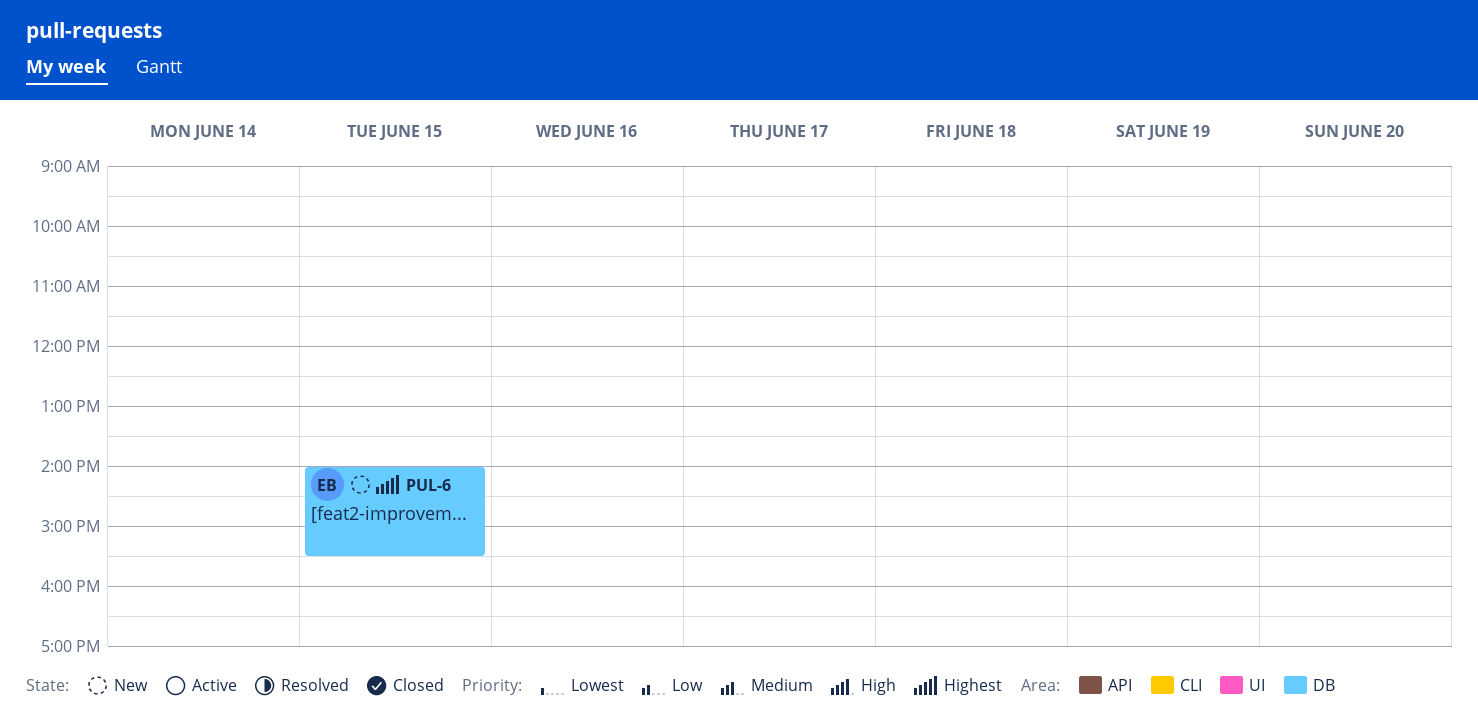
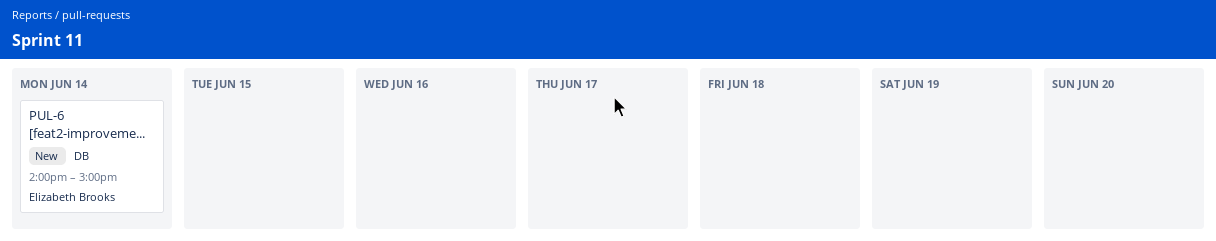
PUL-6, day: Jun 15 -> Jun 14
PUL-6, ends: 15:30 -> 15:00

